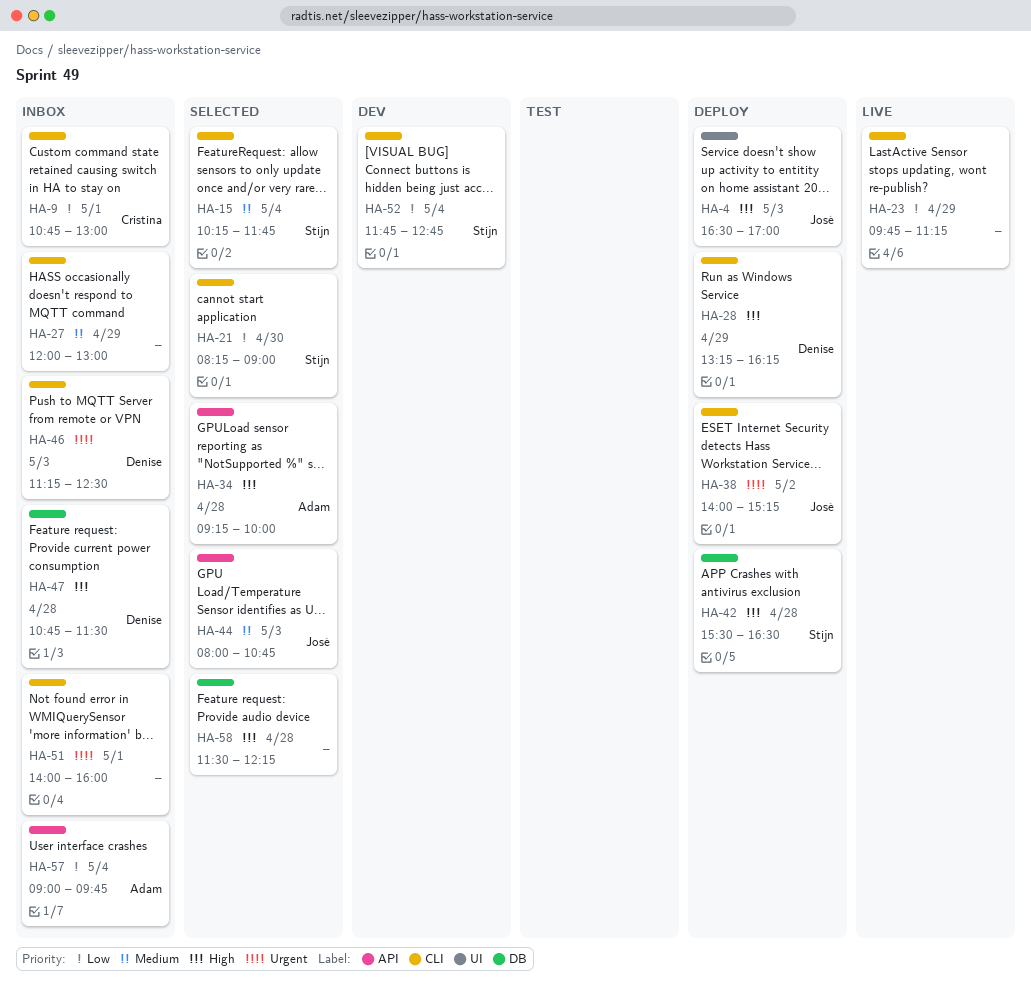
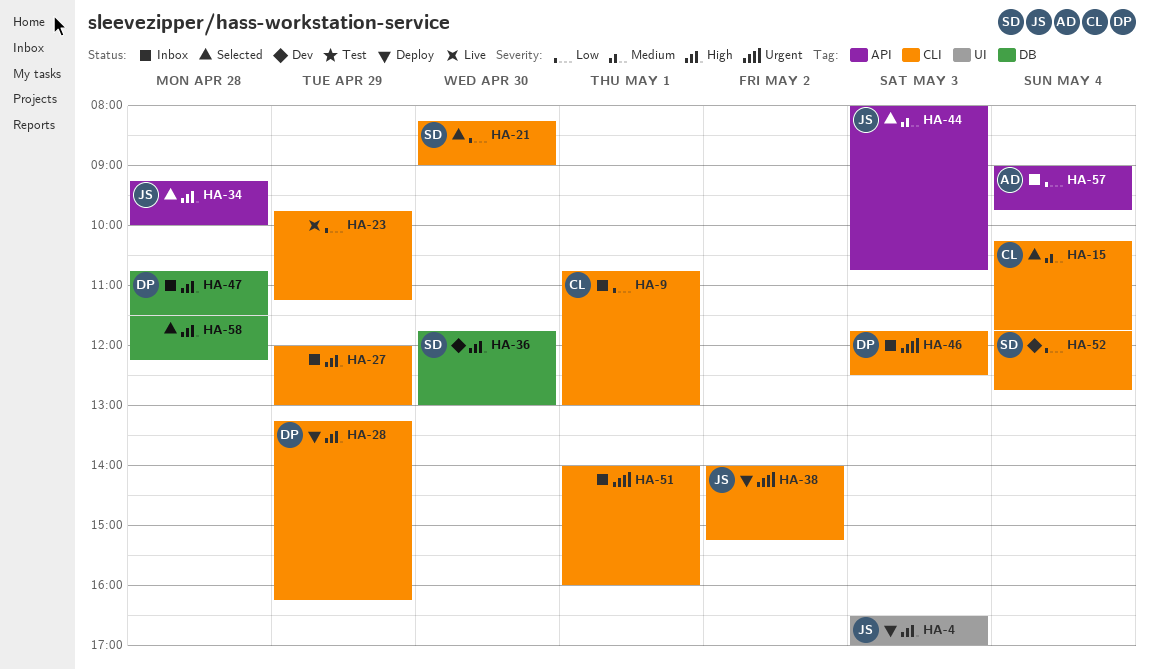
HA-15, owner: Stijn -> Cristina
HA-27, priority: Medium -> High
HA-34, owner: Adam -> José
HA-36: none -> present
HA-42: present -> none
HA-46, begins: 11:15 -> 11:45

